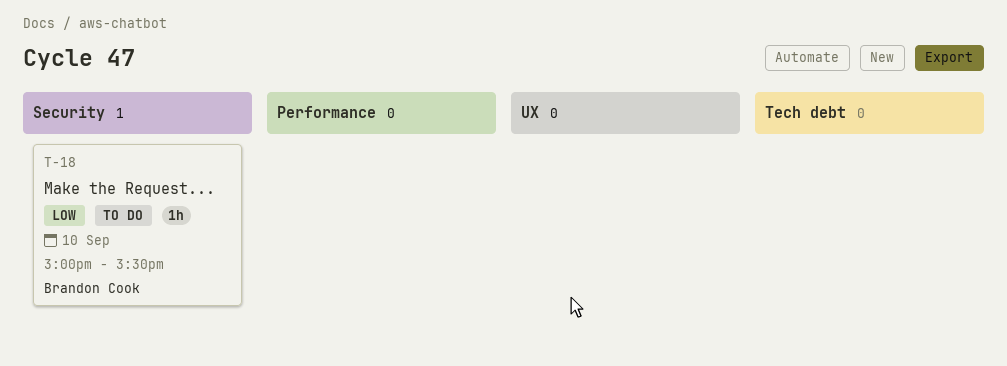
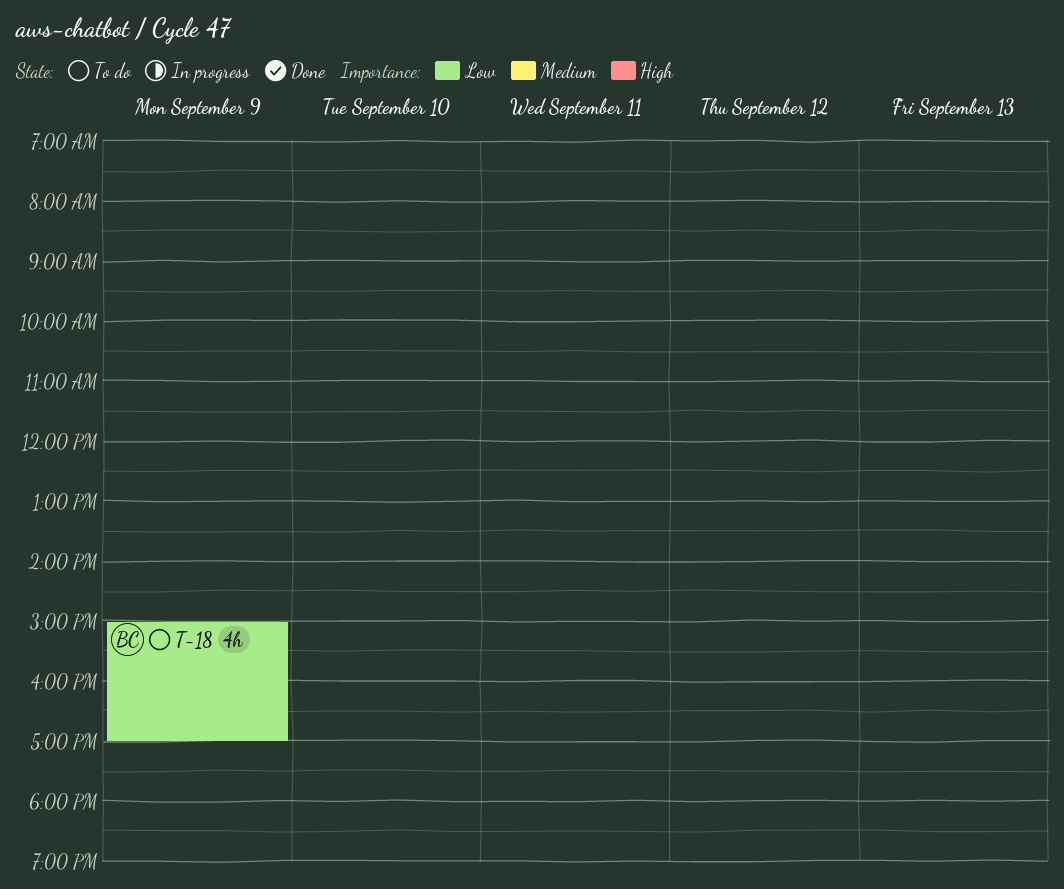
T-18, estimate: 1h -> 4h
T-18, day: Sep 10 -> Sep 9
T-18, ends: 15:30 -> 17:00

